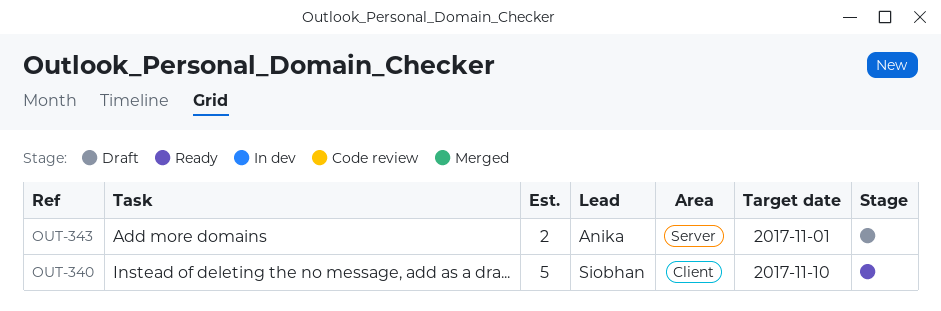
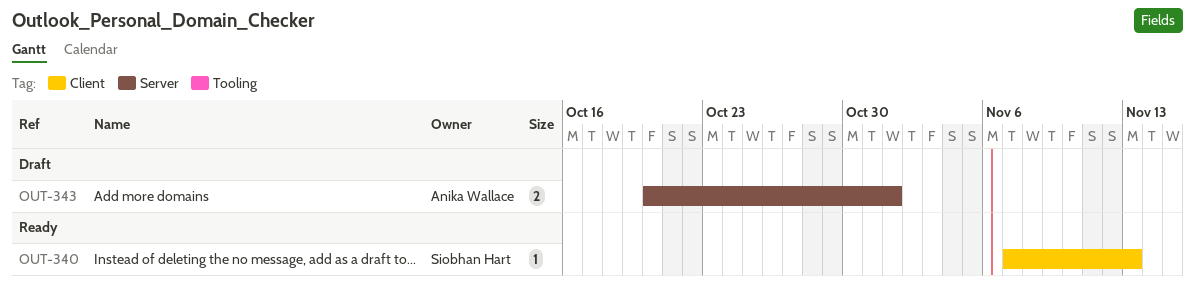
OUT-340, estimate: 5 -> 1
OUT-340, due: Nov 10 -> Nov 13

